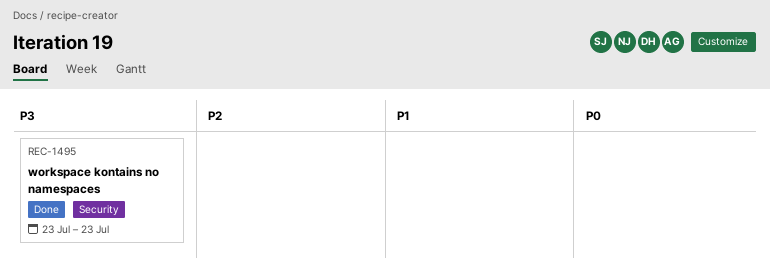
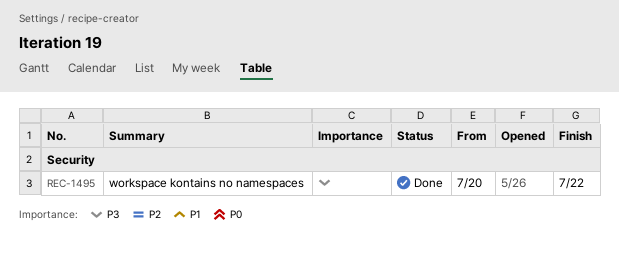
REC-1495, start: Jul 23 -> Jul 20
REC-1495, due: Jul 23 -> Jul 22

